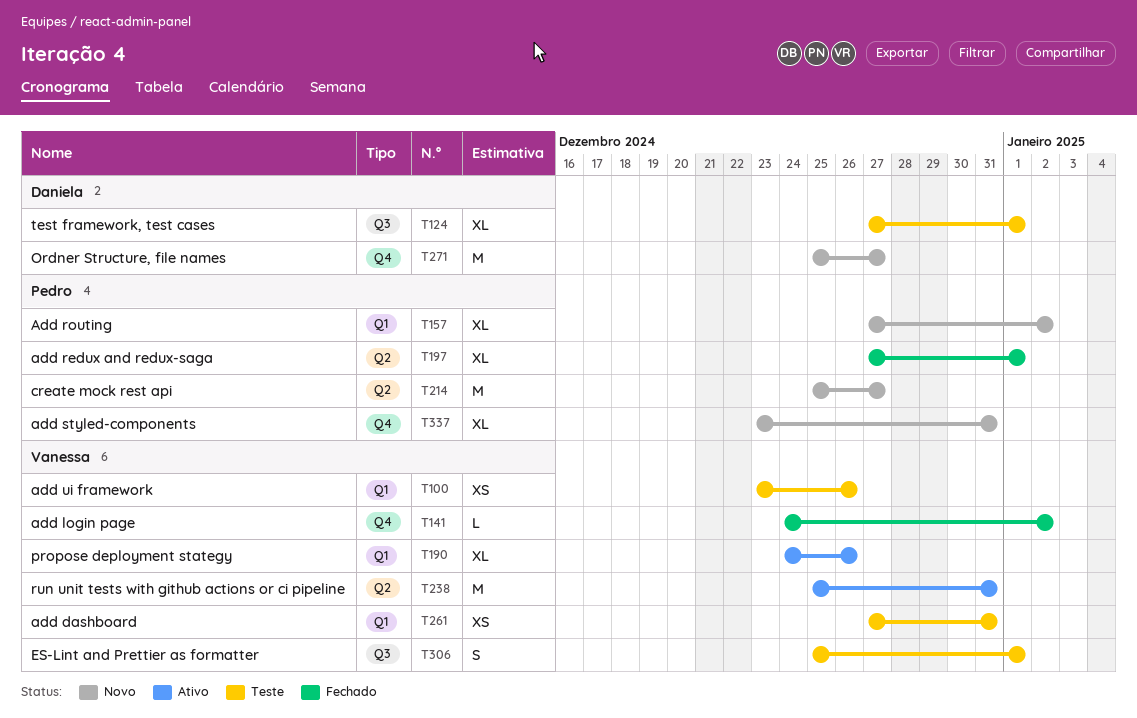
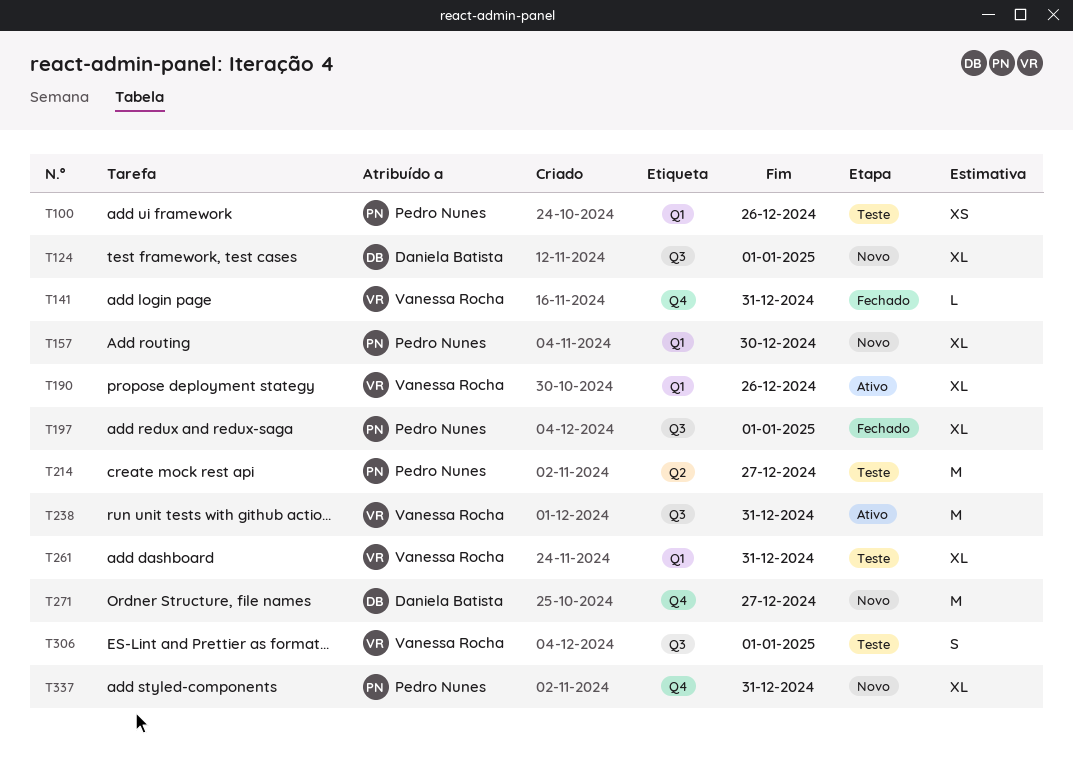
T100, owner: Vanessa Rocha -> Pedro Nunes
T124, status: Teste -> Novo
T141, due: Jan 2 -> Dec 31
T157, due: Jan 2 -> Dec 30
T197, label: Q2 -> Q3
T214, status: Novo -> Teste
T238, label: Q2 -> Q3
T261, estimate: XS -> XL

